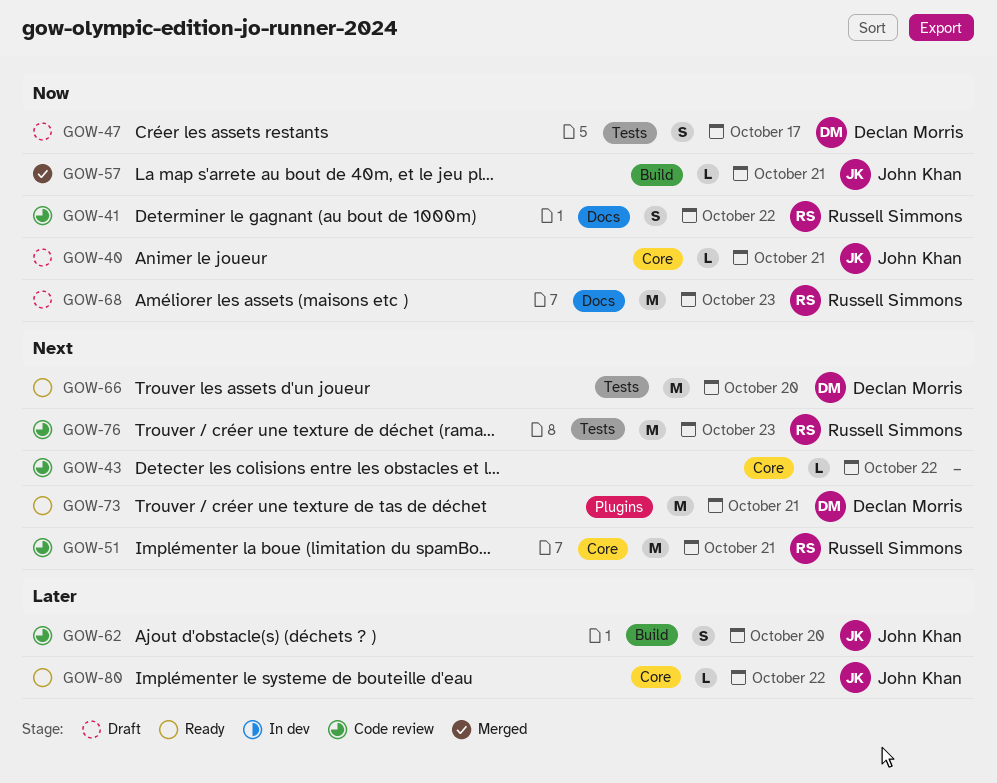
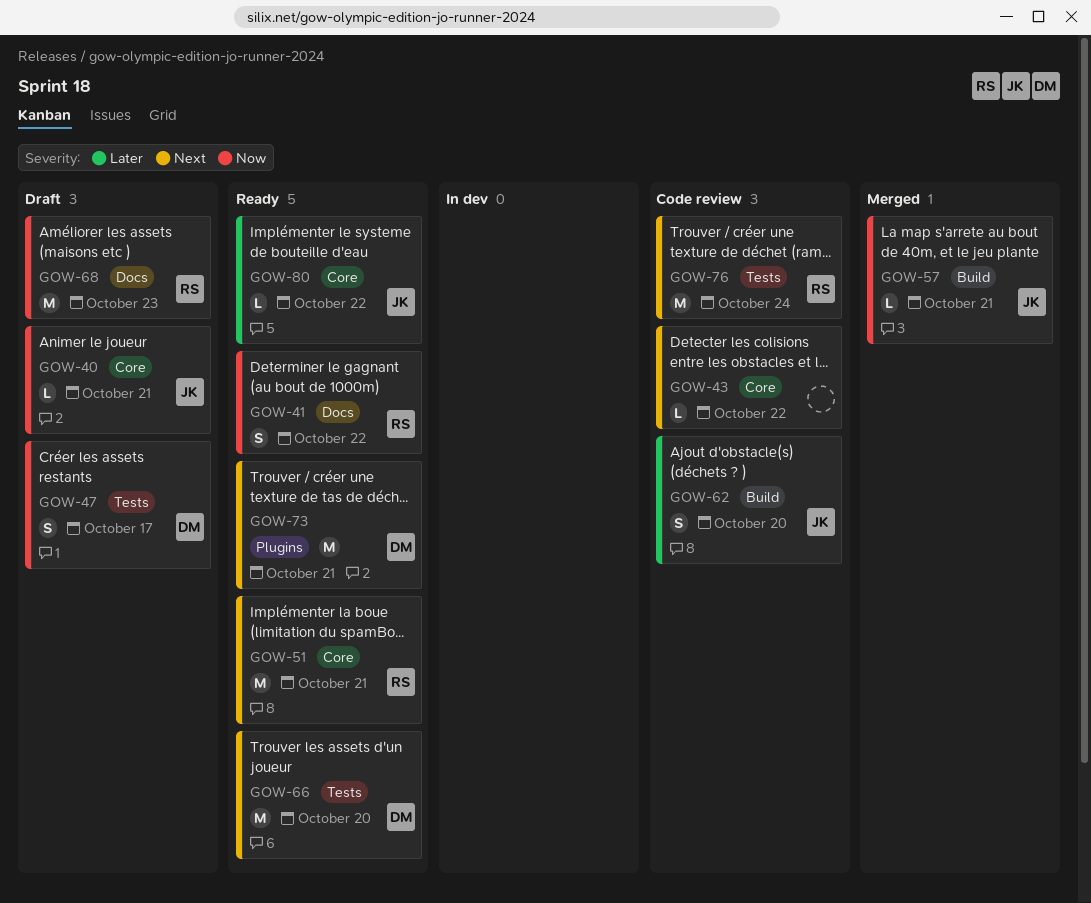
GOW-41, status: Code review -> Ready
GOW-51, status: Code review -> Ready
GOW-76, due: Oct 23 -> Oct 24

